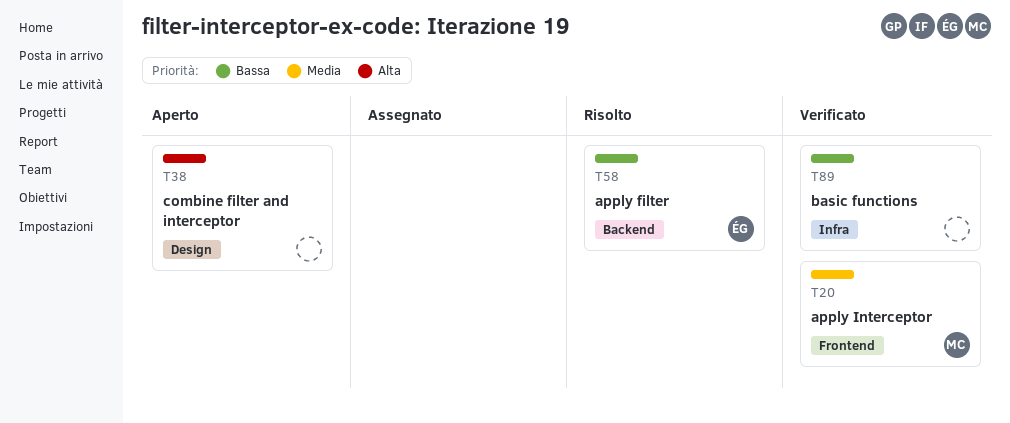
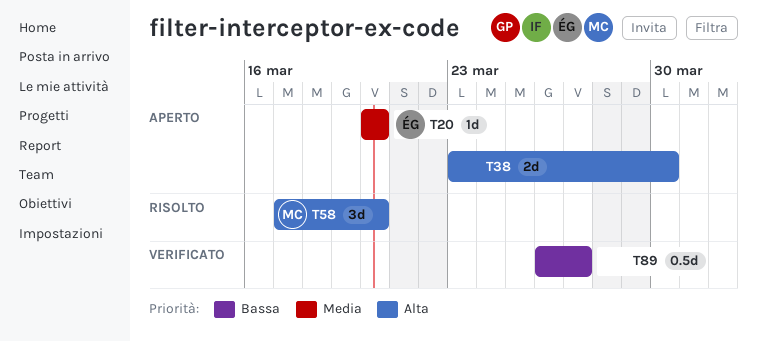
T20, status: Verificato -> Aperto
T20, owner: MC -> ÉG
T58, owner: ÉG -> MC
T58, priority: Bassa -> Alta

